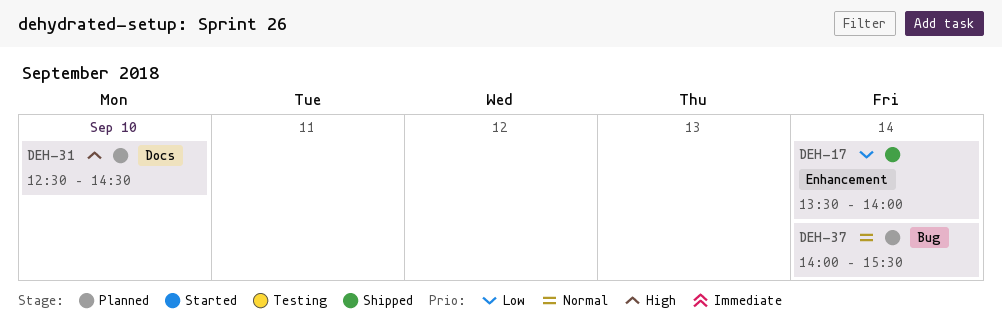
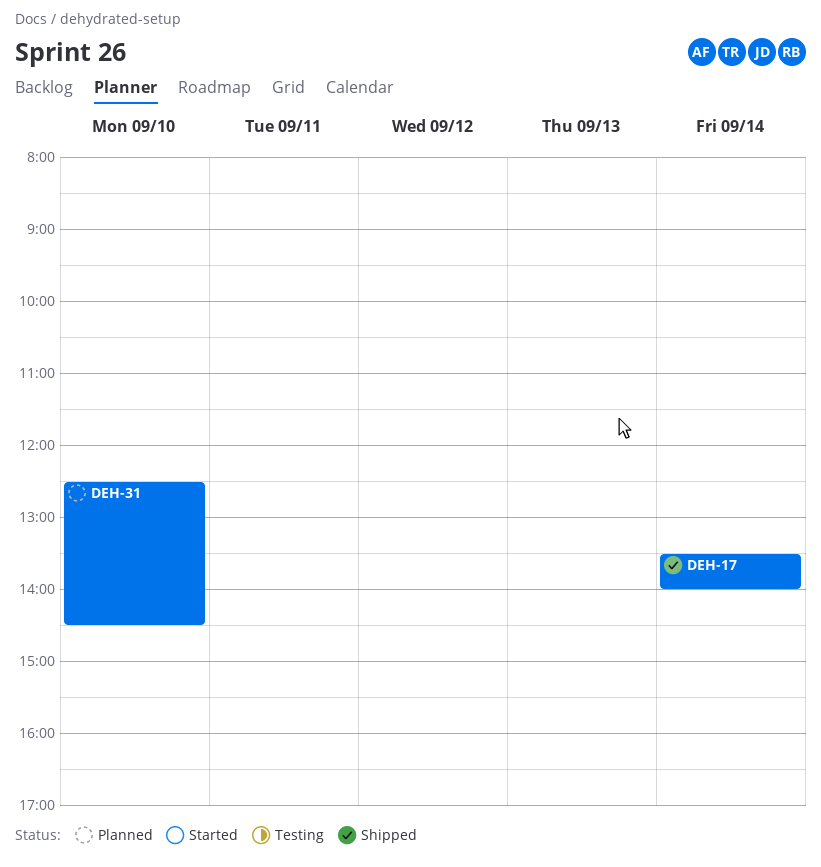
DEH-37: present -> none

